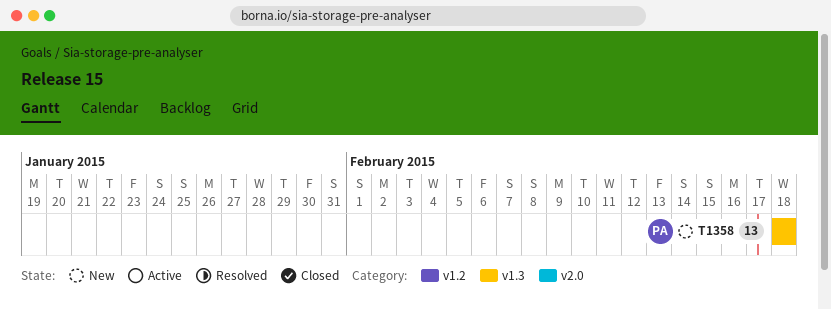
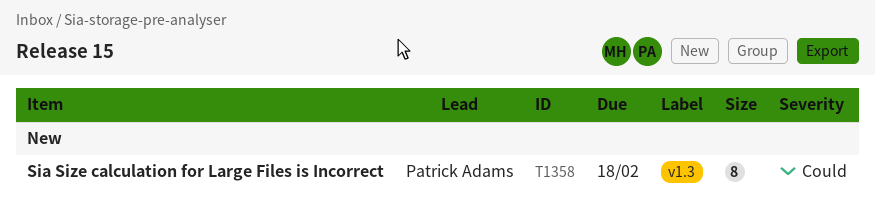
T1358, estimate: 13 -> 8

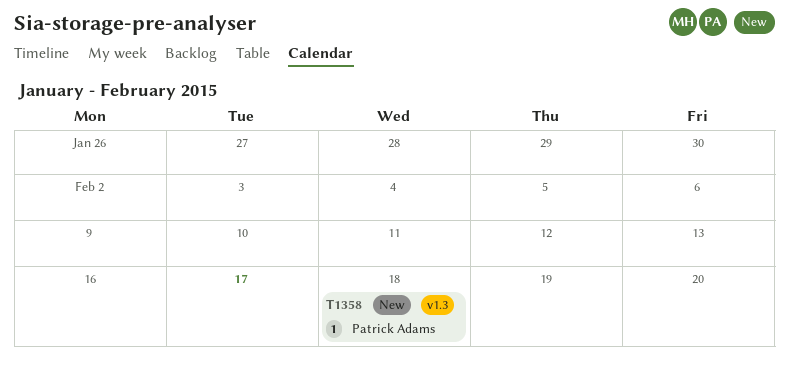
T1358, estimate: 8 -> 1

